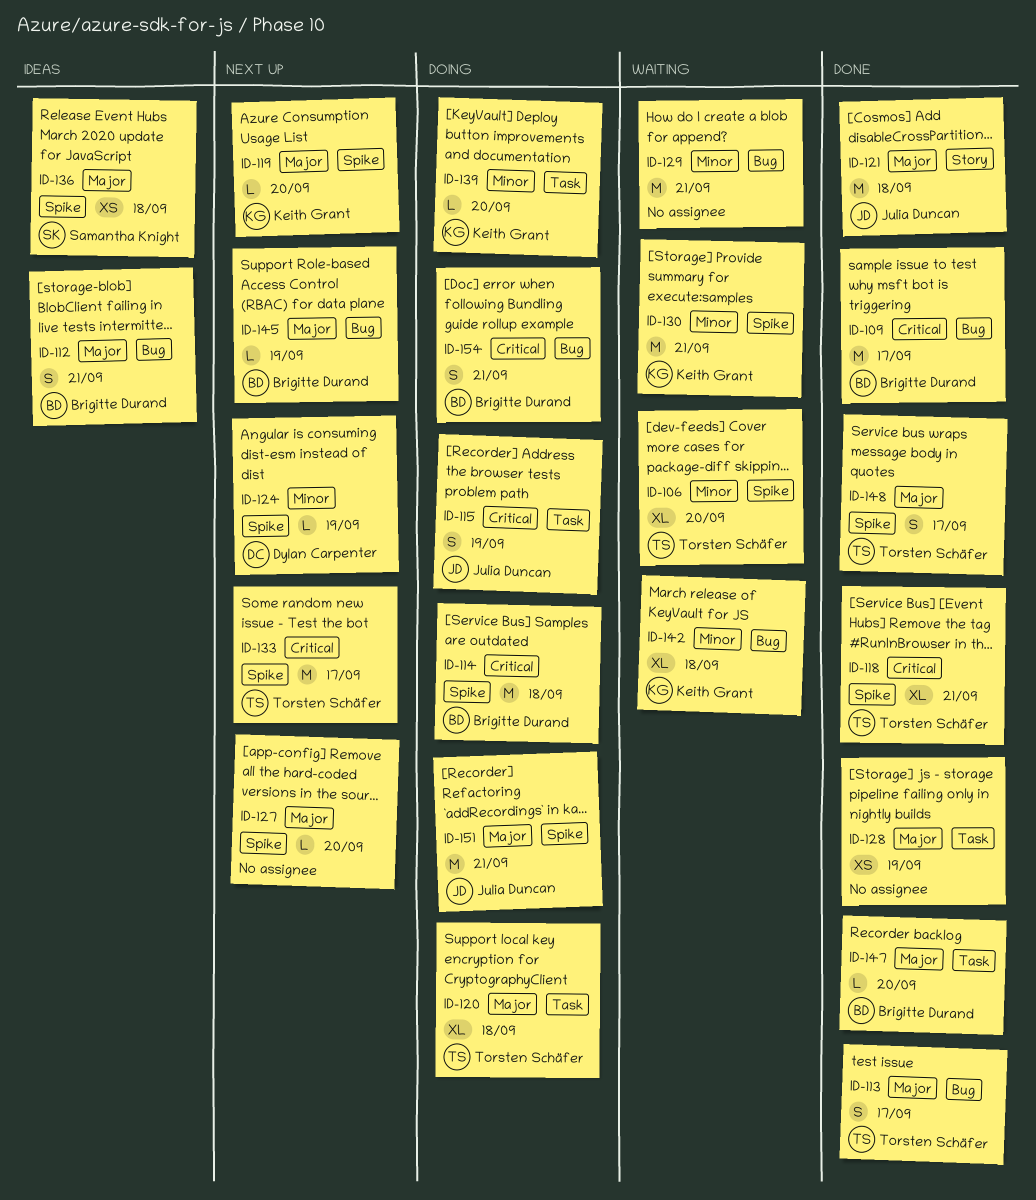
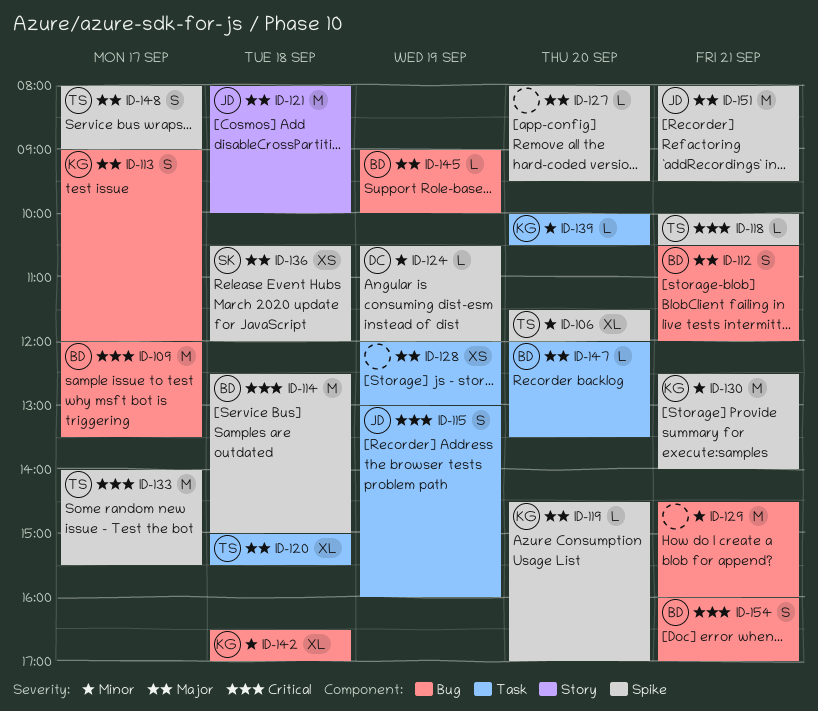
ID-113, owner: Torsten Schäfer -> Keith Grant
ID-118, estimate: XL -> L

